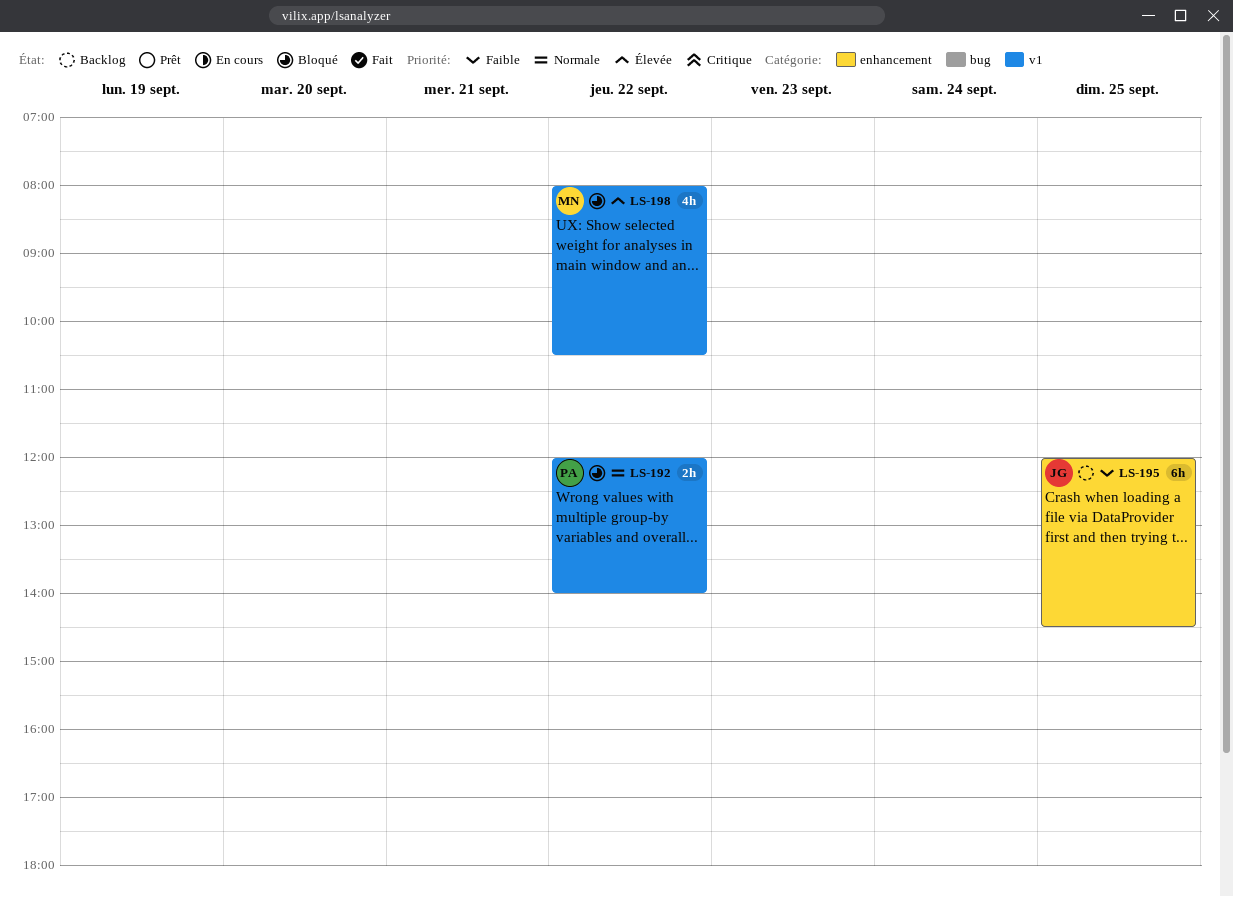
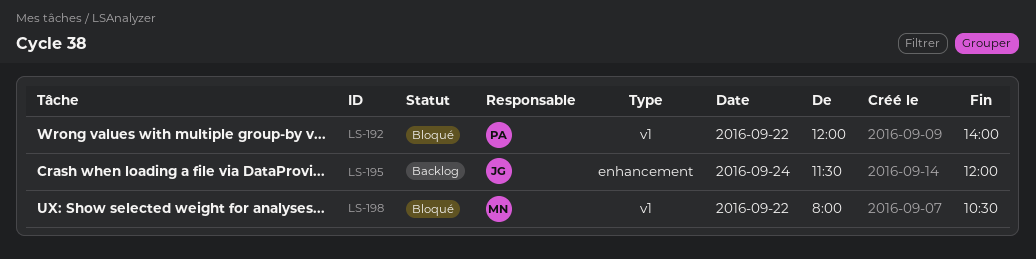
LS-195, day: Sep 25 -> Sep 24
LS-195, begins: 12:00 -> 11:30
LS-195, ends: 14:30 -> 12:00

